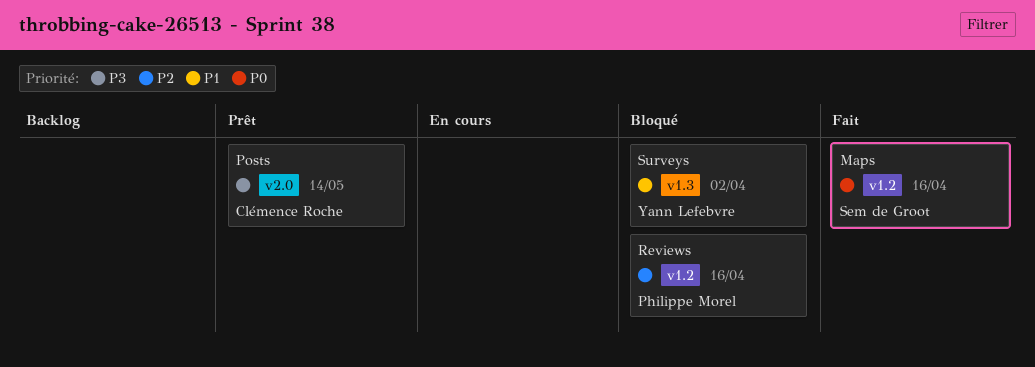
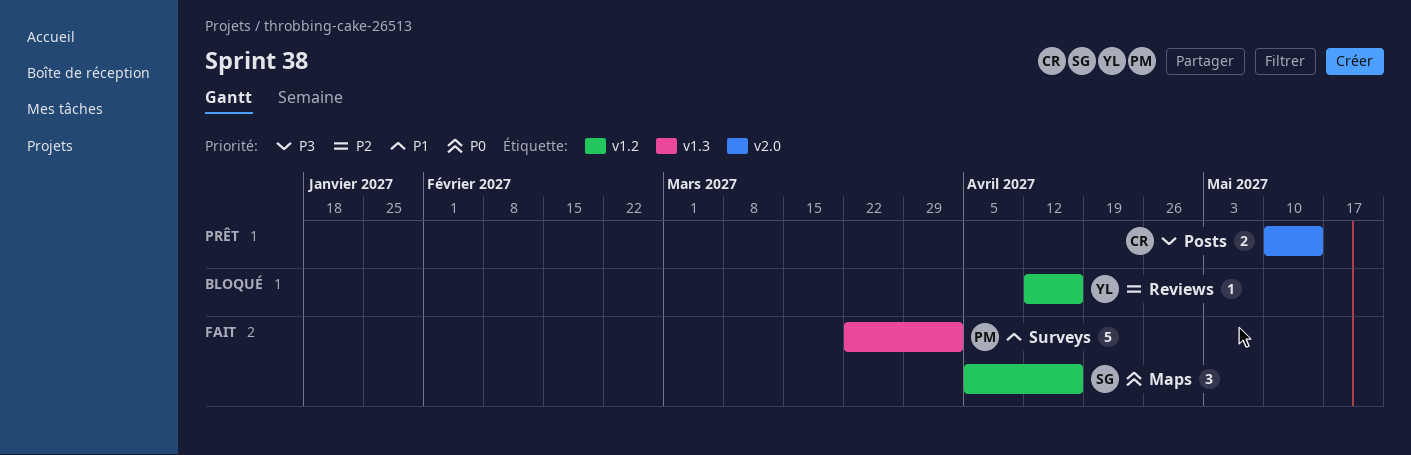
Reviews, owner: Philippe Morel -> Yann Lefebvre
Surveys, status: Bloqué -> Fait
Surveys, owner: Yann Lefebvre -> Philippe Morel

